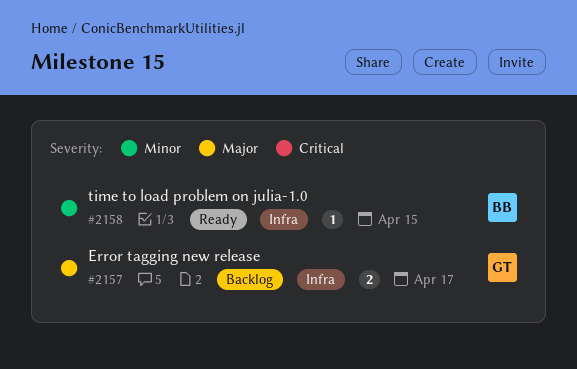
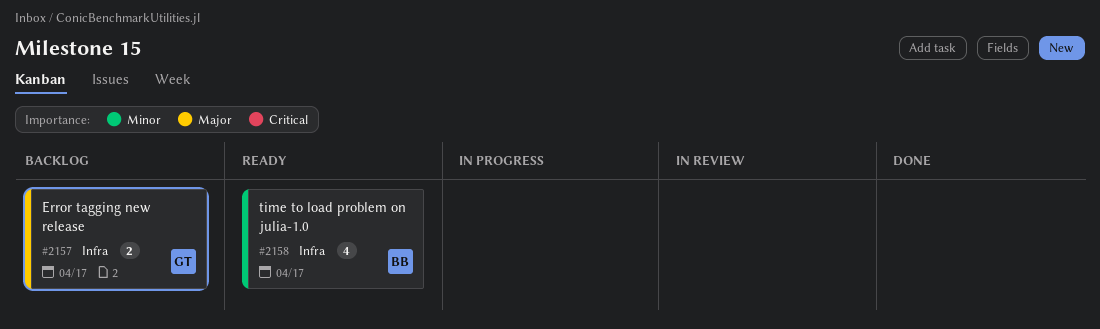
#2158, estimate: 1 -> 4
#2158, due: Apr 15 -> Apr 17

